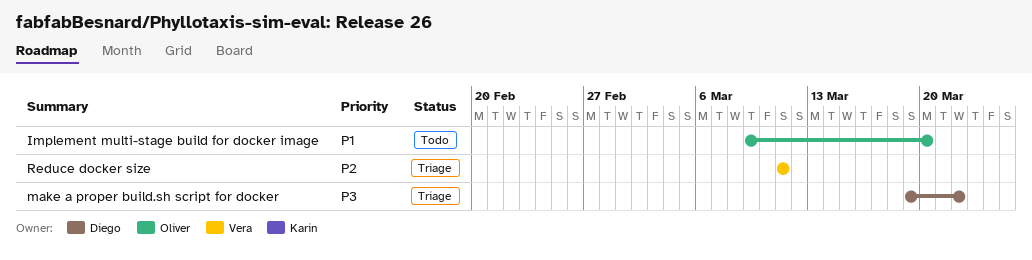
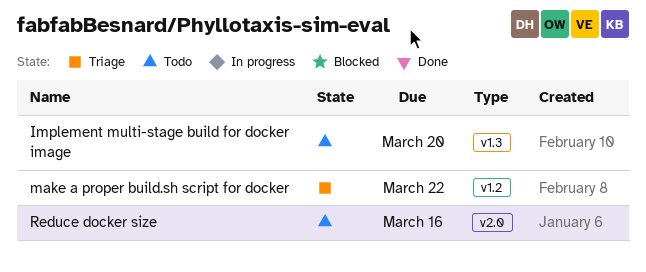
Reduce docker size, status: Triage -> Todo
Reduce docker size, due: Mar 11 -> Mar 16

